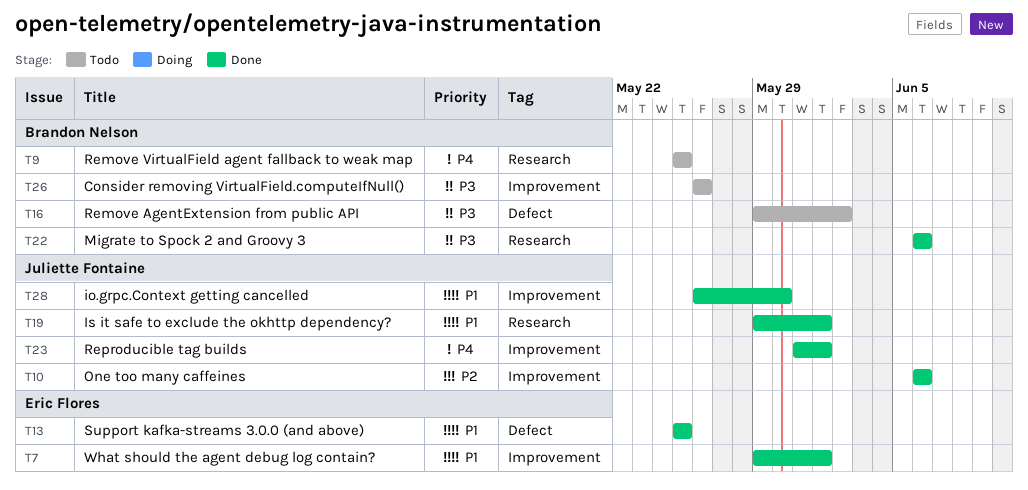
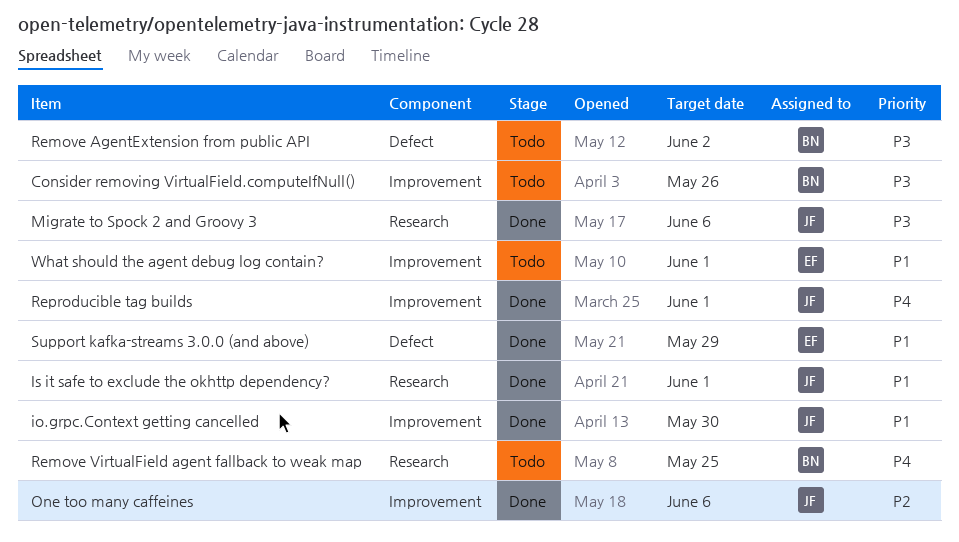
Migrate to Spock 2 and Groovy 3, owner: Brandon Nelson -> Juliette Fontaine
Support kafka-streams 3.0.0 (and above), due: May 25 -> May 29
What should the agent debug log contain?, status: Done -> Todo

